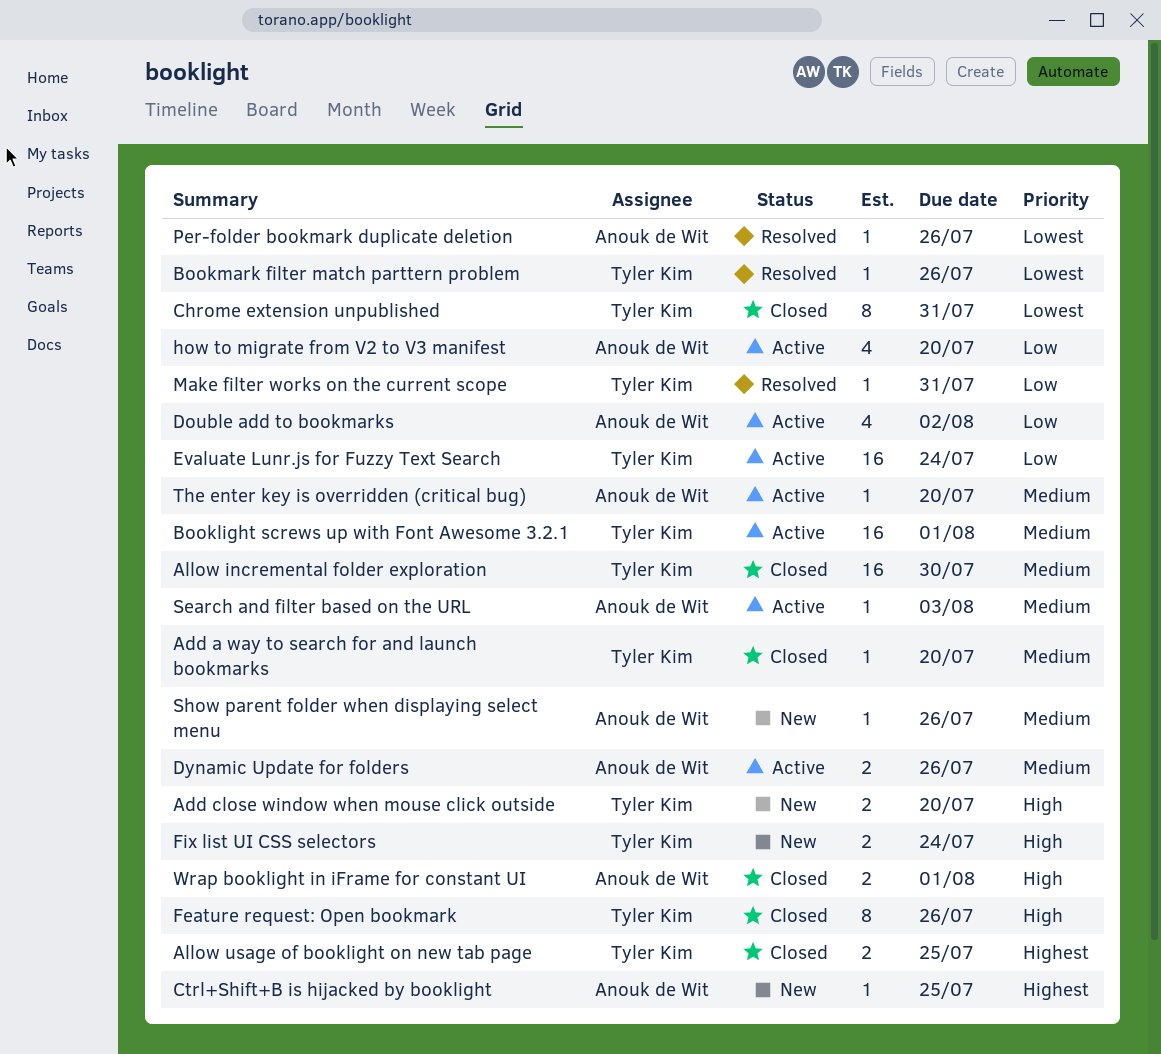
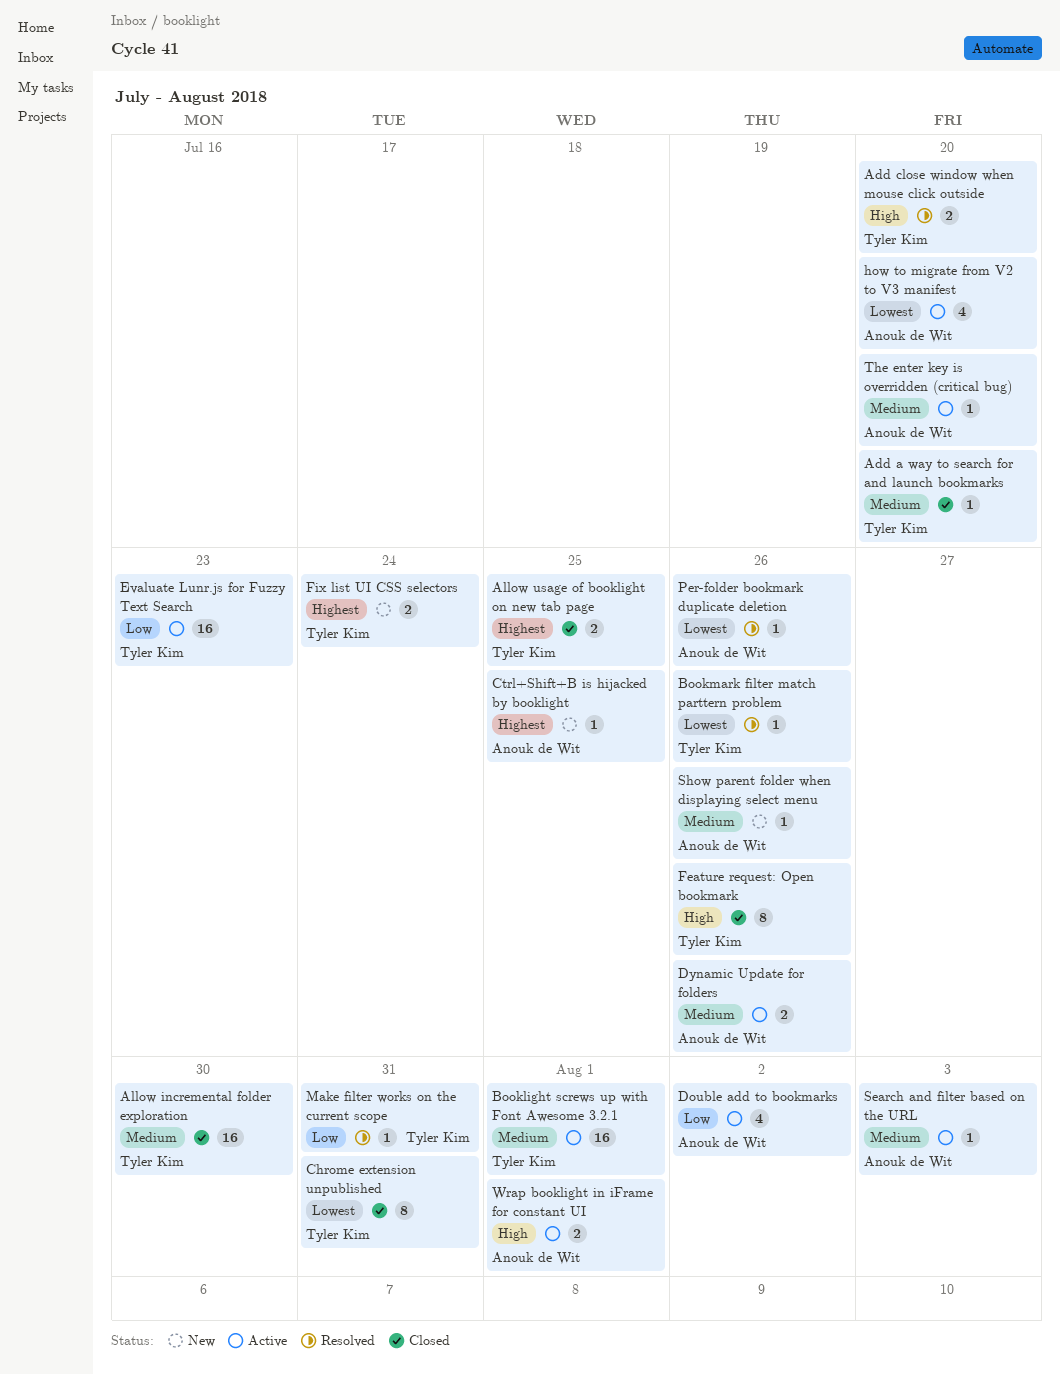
Add close window when mouse click outside, status: New -> Resolved
Evaluate Lunr.js for Fuzzy Text Search, due: Jul 24 -> Jul 23
Fix list UI CSS selectors, priority: High -> Highest
how to migrate from V2 to V3 manifest, priority: Low -> Lowest
Wrap booklight in iFrame for constant UI, status: Closed -> Active

